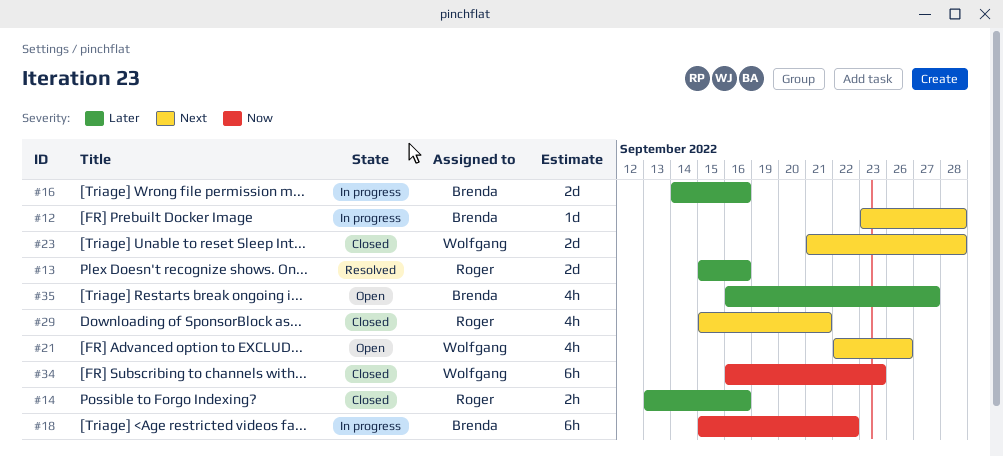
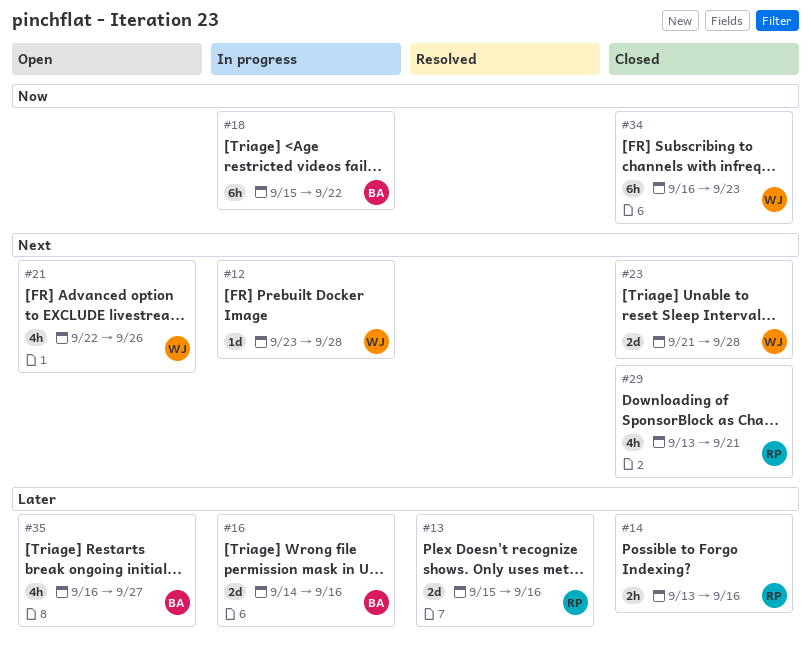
#12, owner: Brenda -> Wolfgang
#29, start: Sep 15 -> Sep 13

